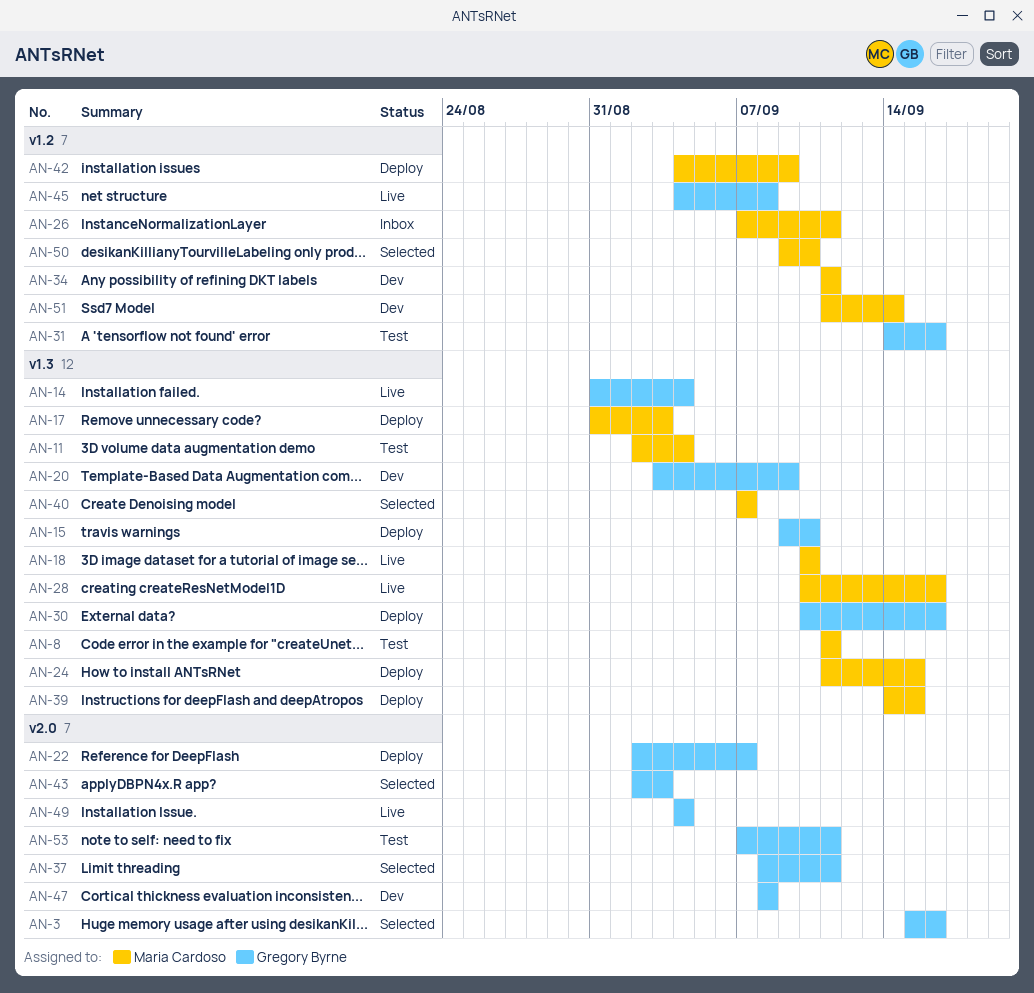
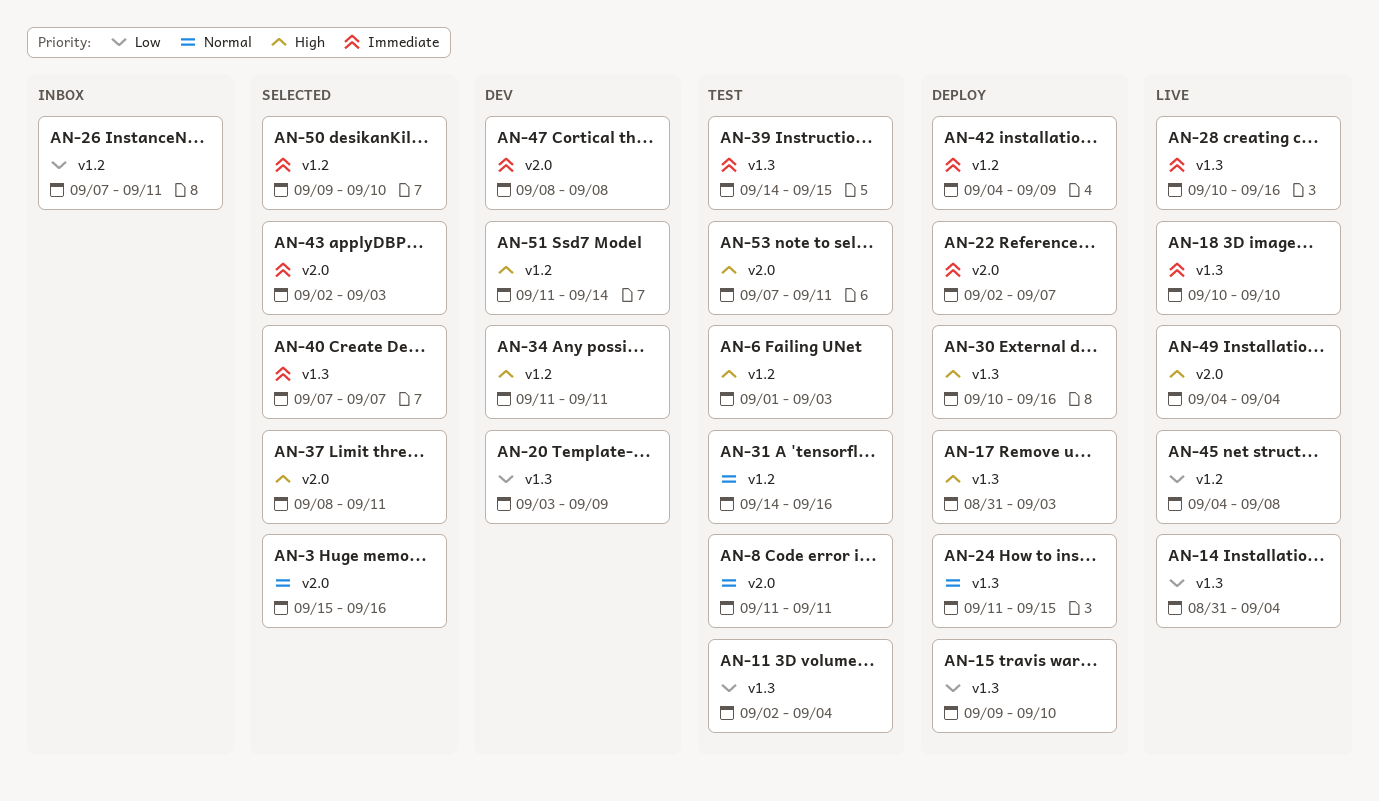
AN-6: none -> present
AN-8, label: v1.3 -> v2.0
AN-39, status: Deploy -> Test

